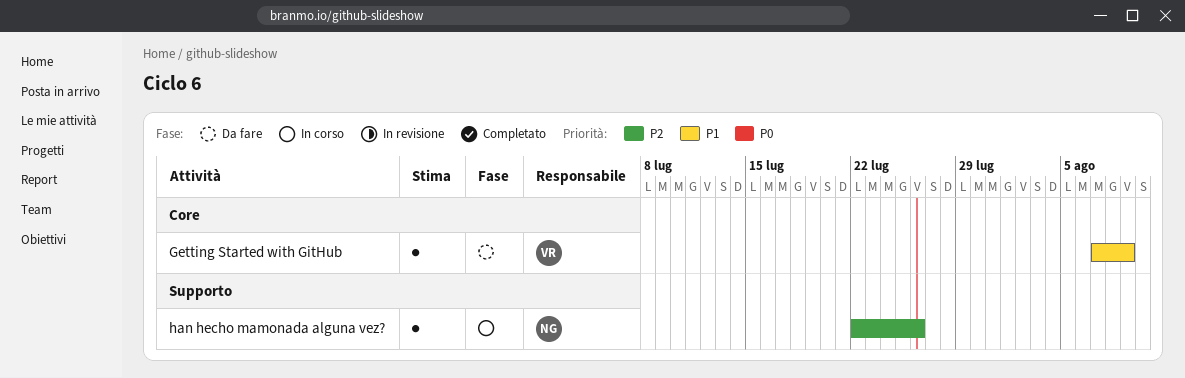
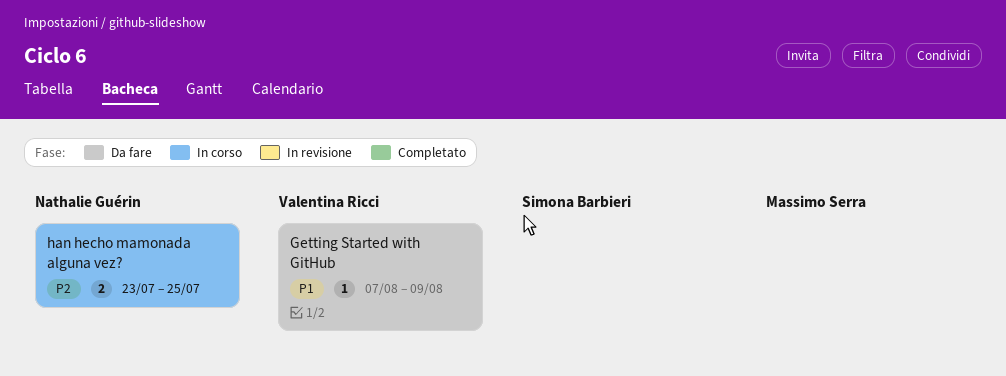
han hecho mamonada alguna vez?, estimate: 1 -> 2
han hecho mamonada alguna vez?, start: Jul 22 -> Jul 23
han hecho mamonada alguna vez?, due: Jul 26 -> Jul 25

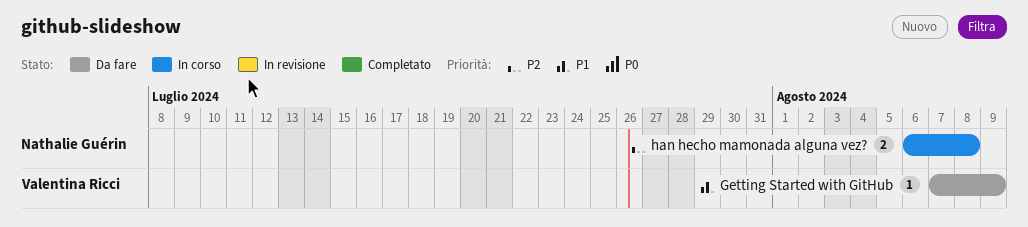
han hecho mamonada alguna vez?, start: Jul 23 -> Aug 6
han hecho mamonada alguna vez?, due: Jul 25 -> Aug 8

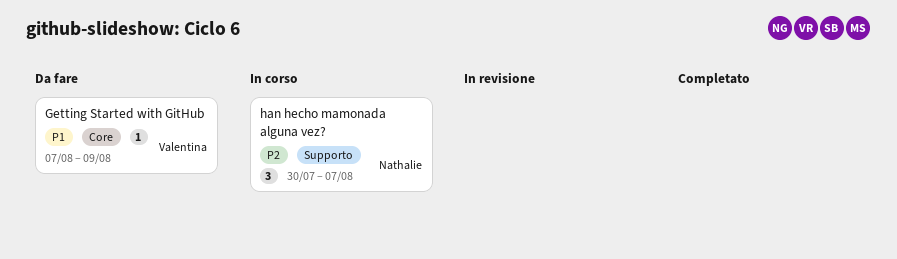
han hecho mamonada alguna vez?, estimate: 2 -> 3
han hecho mamonada alguna vez?, start: Aug 6 -> Jul 30
han hecho mamonada alguna vez?, due: Aug 8 -> Aug 7

